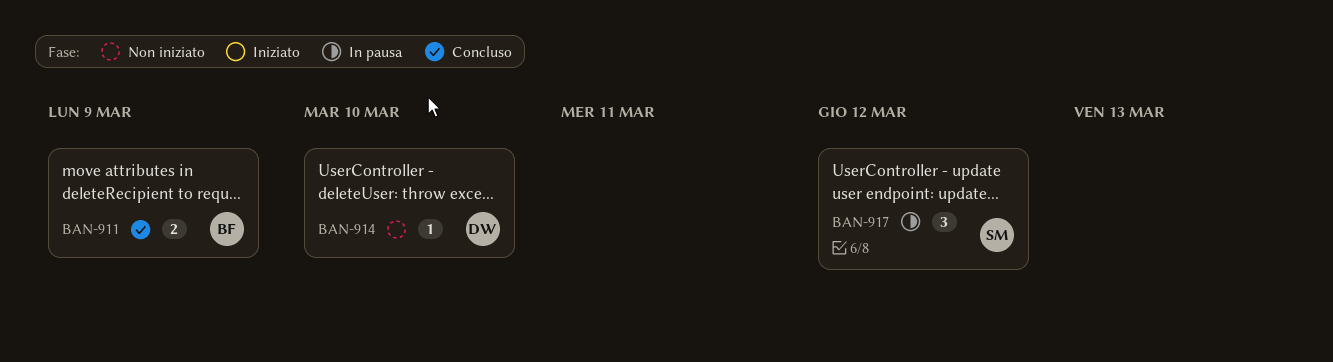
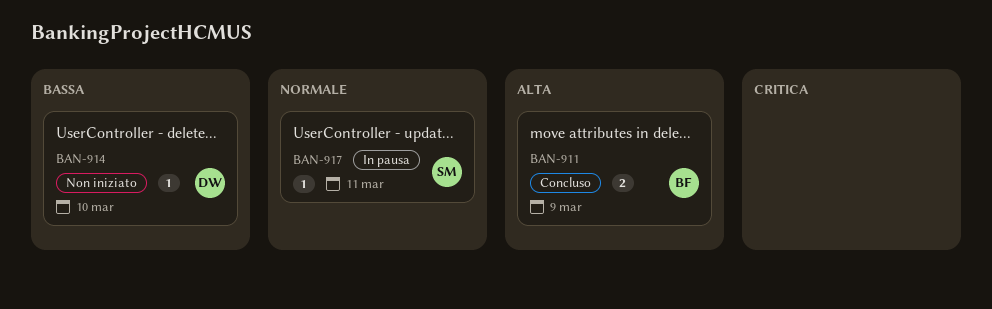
BAN-917, estimate: 3 -> 1
BAN-917, due: Mar 12 -> Mar 11

